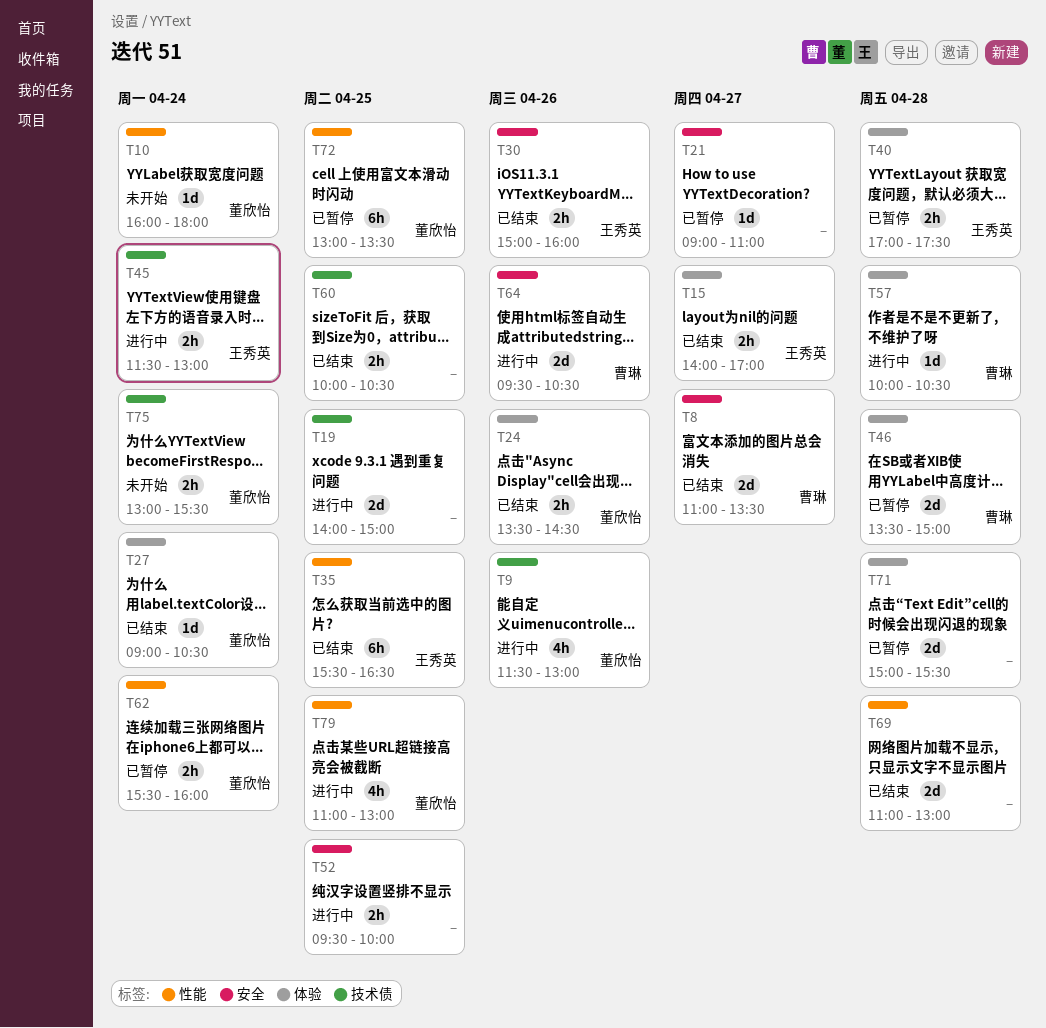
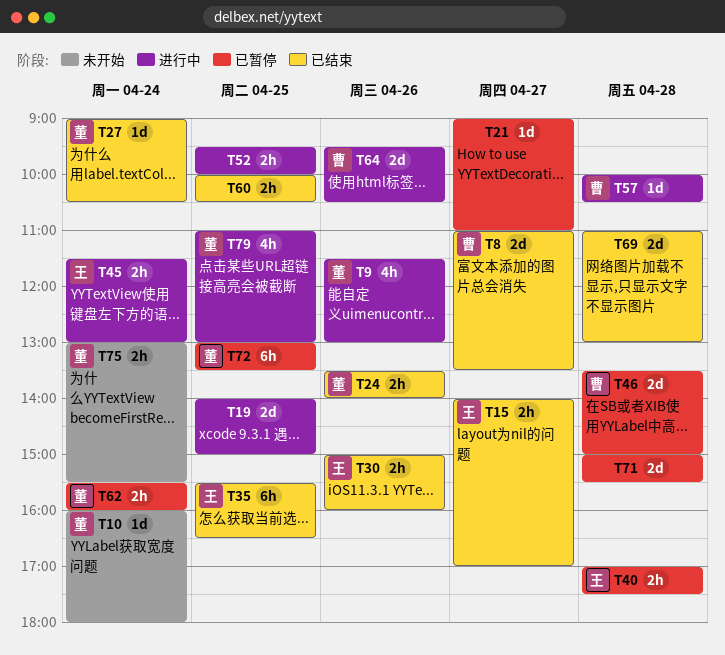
T24, ends: 14:30 -> 14:00

